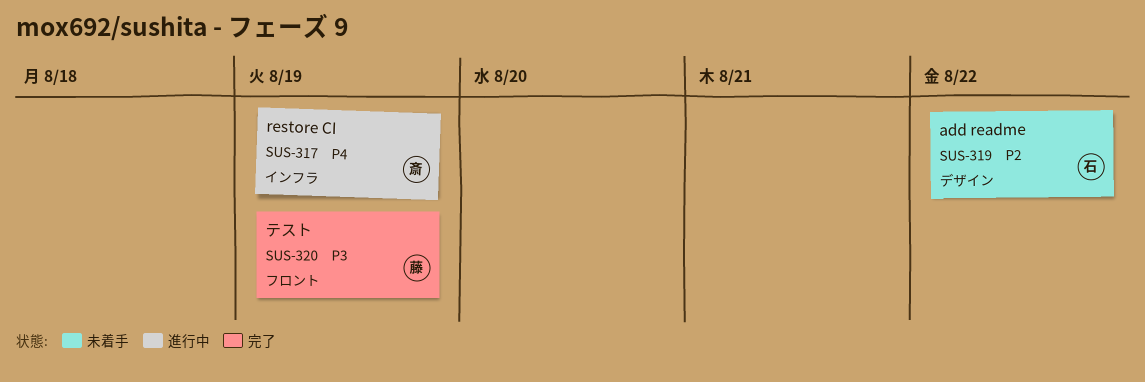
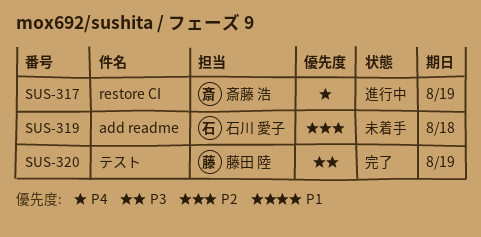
SUS-319, due: Aug 22 -> Aug 18

